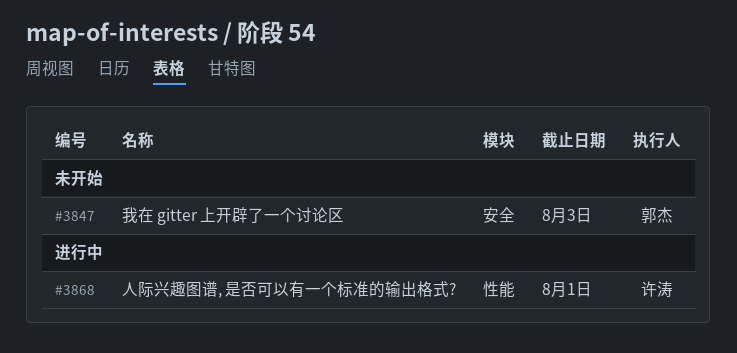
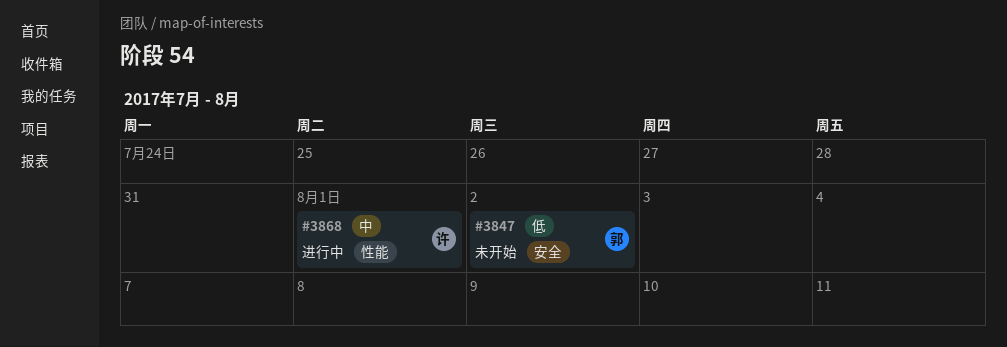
#3847, due: Aug 3 -> Aug 2

